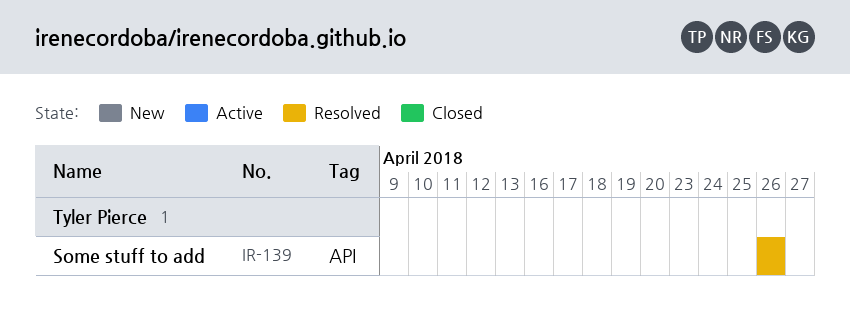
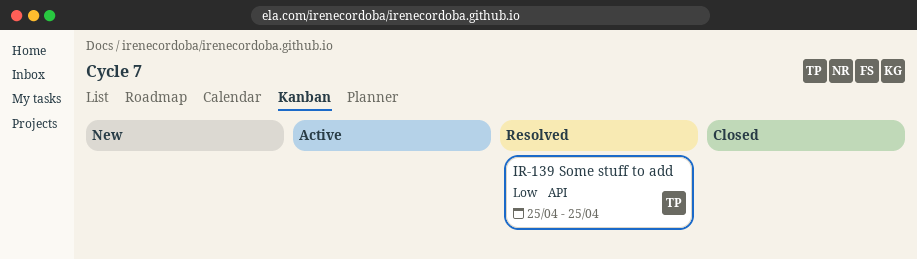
IR-139, start: Apr 26 -> Apr 25
IR-139, due: Apr 26 -> Apr 25

